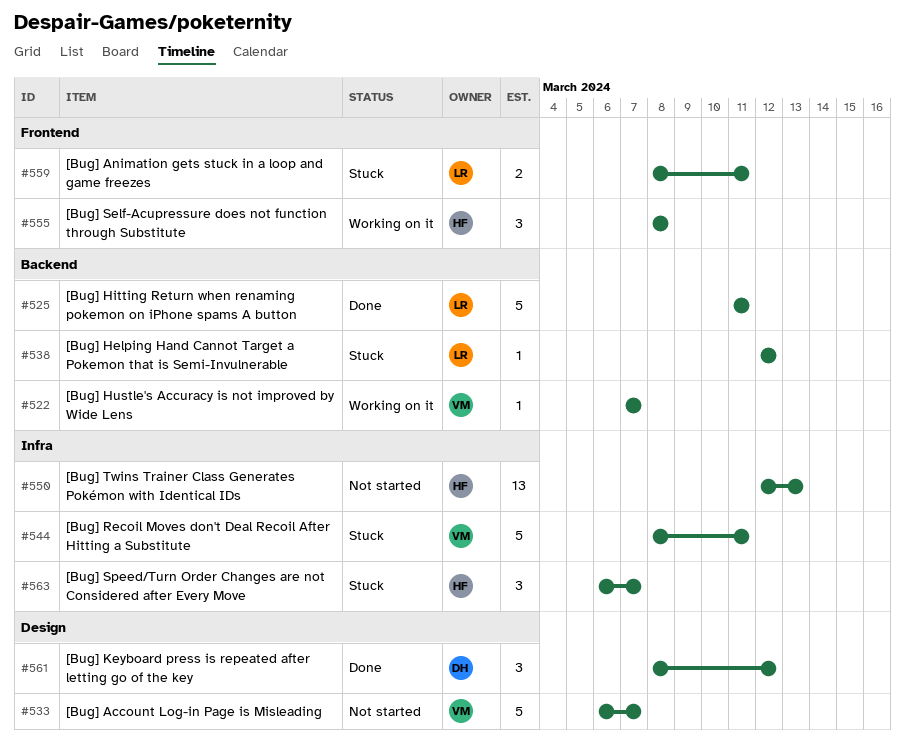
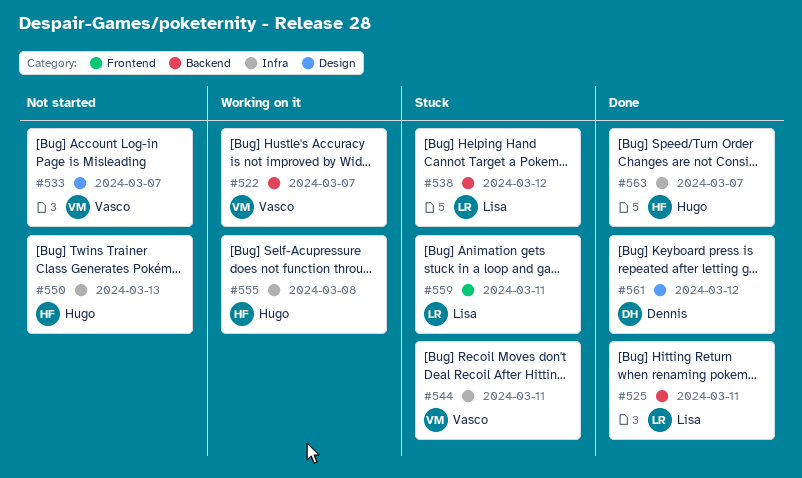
#555, label: Frontend -> Infra
#563, status: Stuck -> Done

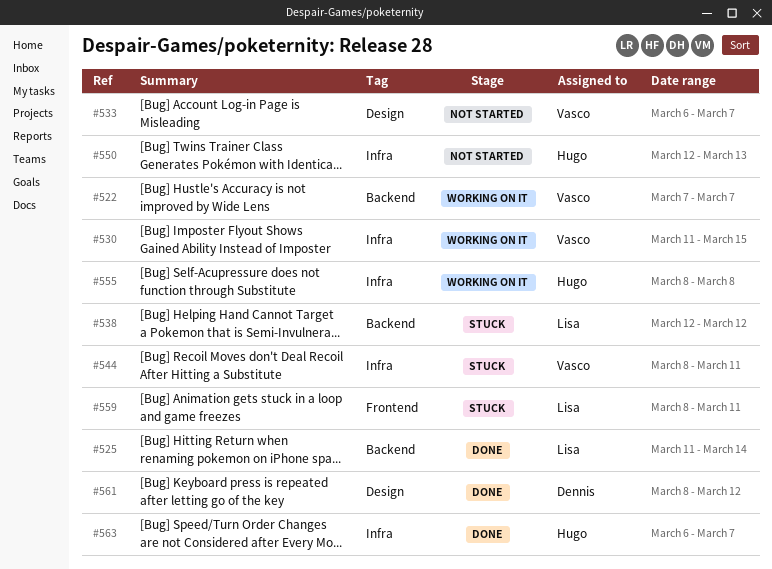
#525, due: Mar 11 -> Mar 14
#530: none -> present

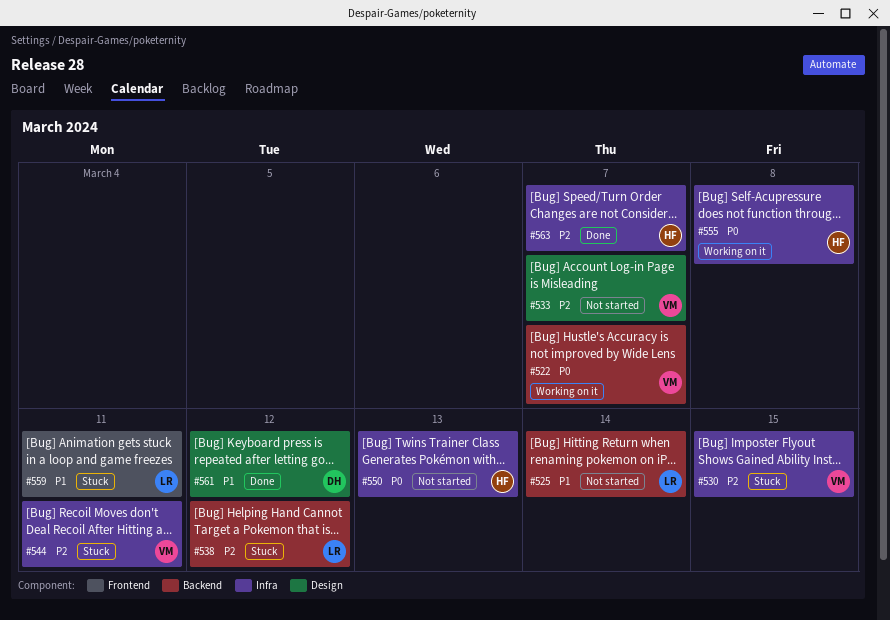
#525, status: Done -> Not started
#530, status: Working on it -> Stuck

